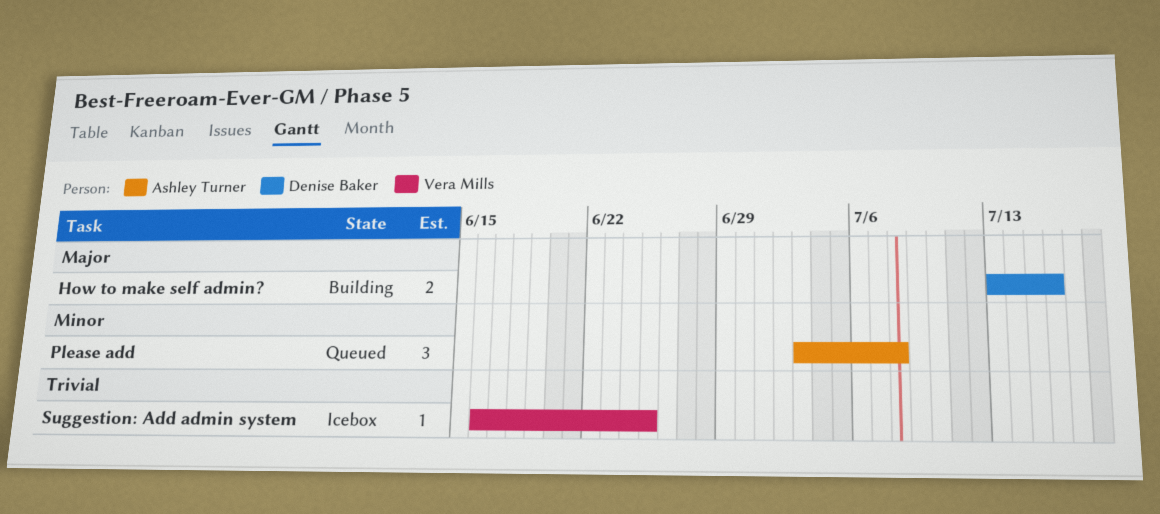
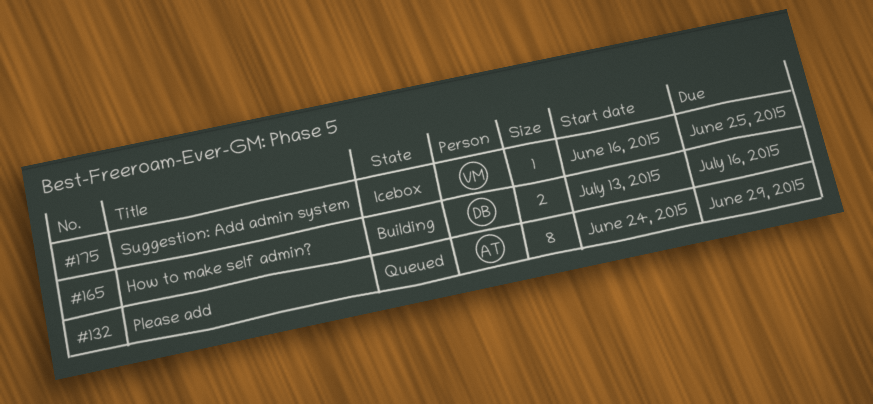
Please add, estimate: 3 -> 8
Please add, start: Jul 3 -> Jun 24
Please add, due: Jul 8 -> Jun 29

